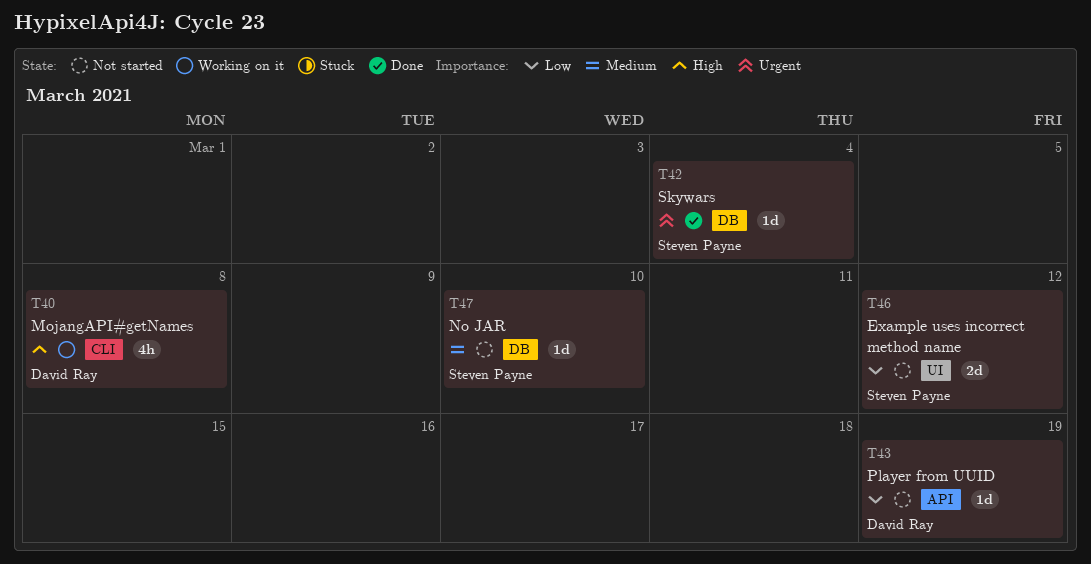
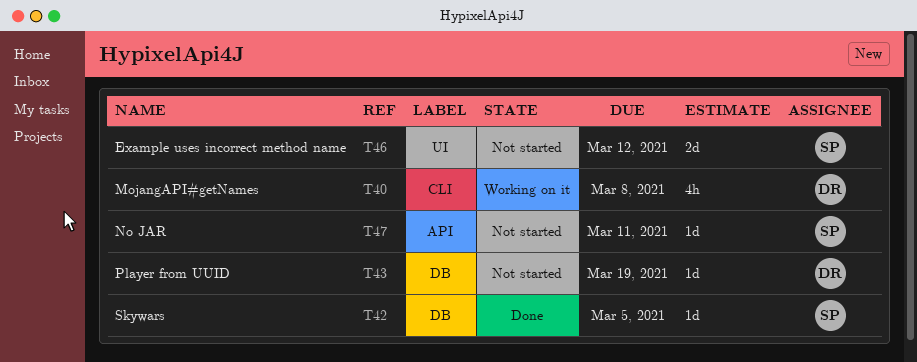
T42, due: Mar 4 -> Mar 5
T43, label: API -> DB
T47, label: DB -> API
T47, due: Mar 10 -> Mar 11

